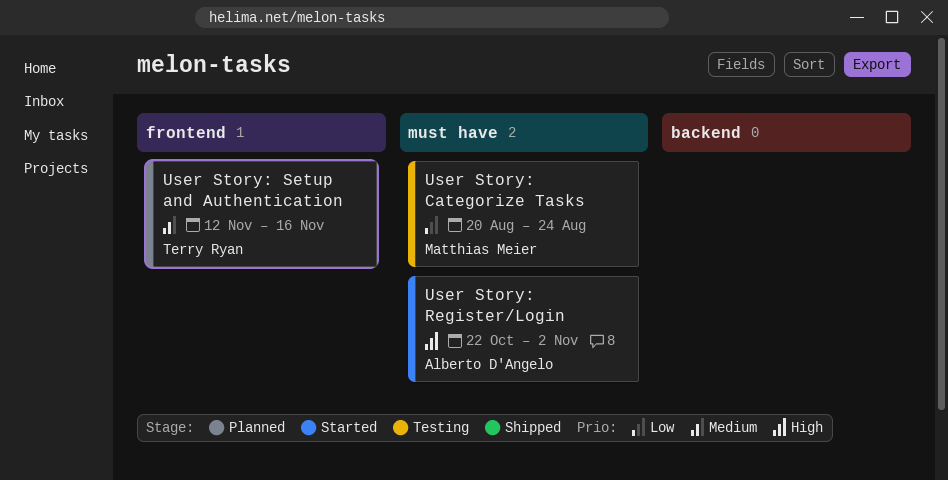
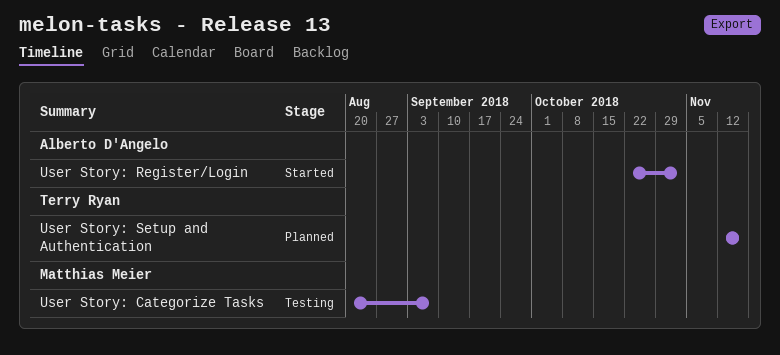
User Story: Categorize Tasks, due: Aug 24 -> Sep 7

